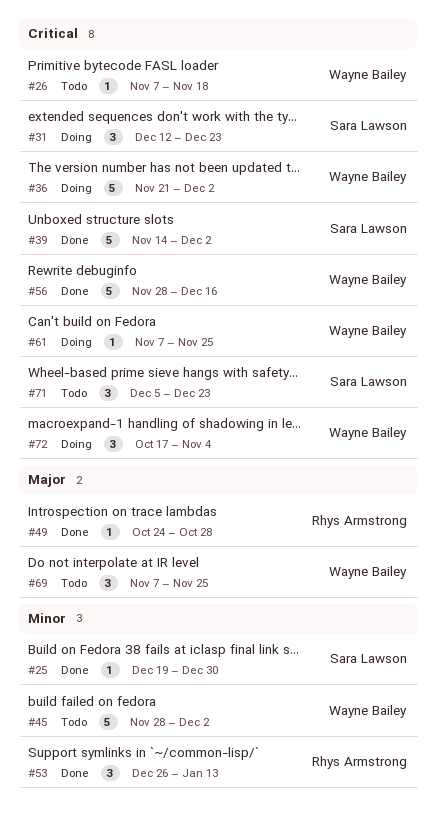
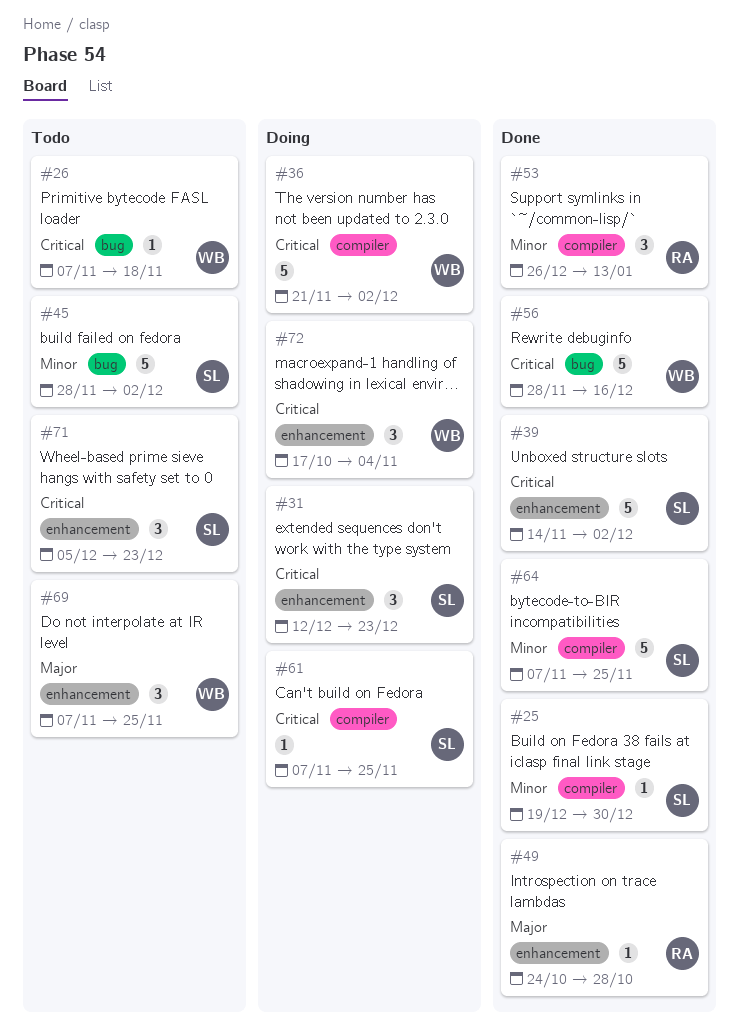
#45, owner: Wayne Bailey -> Sara Lawson
#61, owner: Wayne Bailey -> Sara Lawson
#64: none -> present

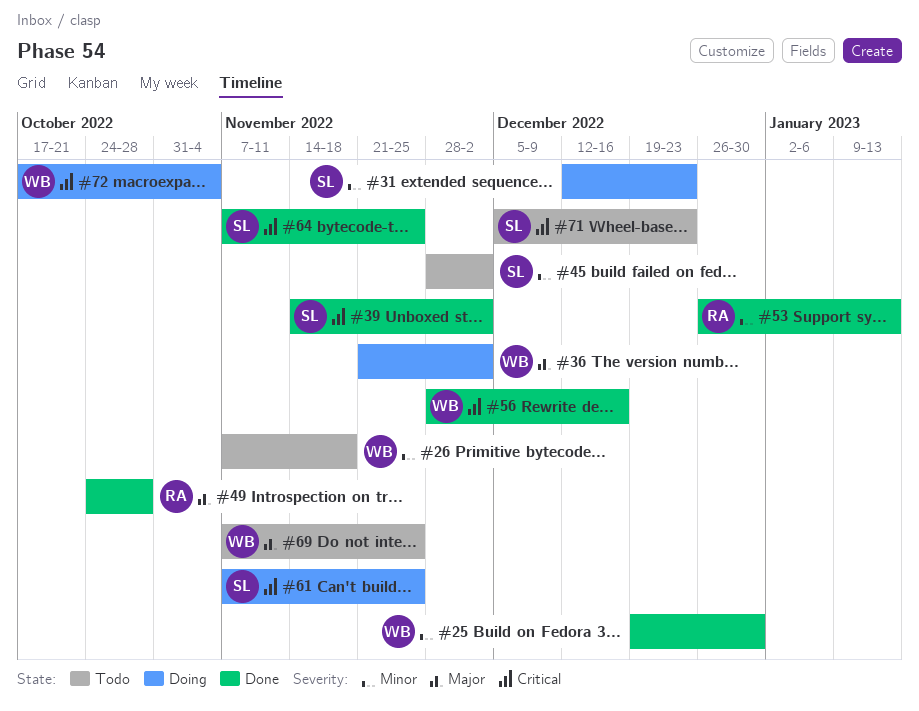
#25, owner: SL -> WB
#26, priority: Critical -> Minor
#31, priority: Critical -> Minor
#36, priority: Critical -> Major
#64, priority: Minor -> Critical

